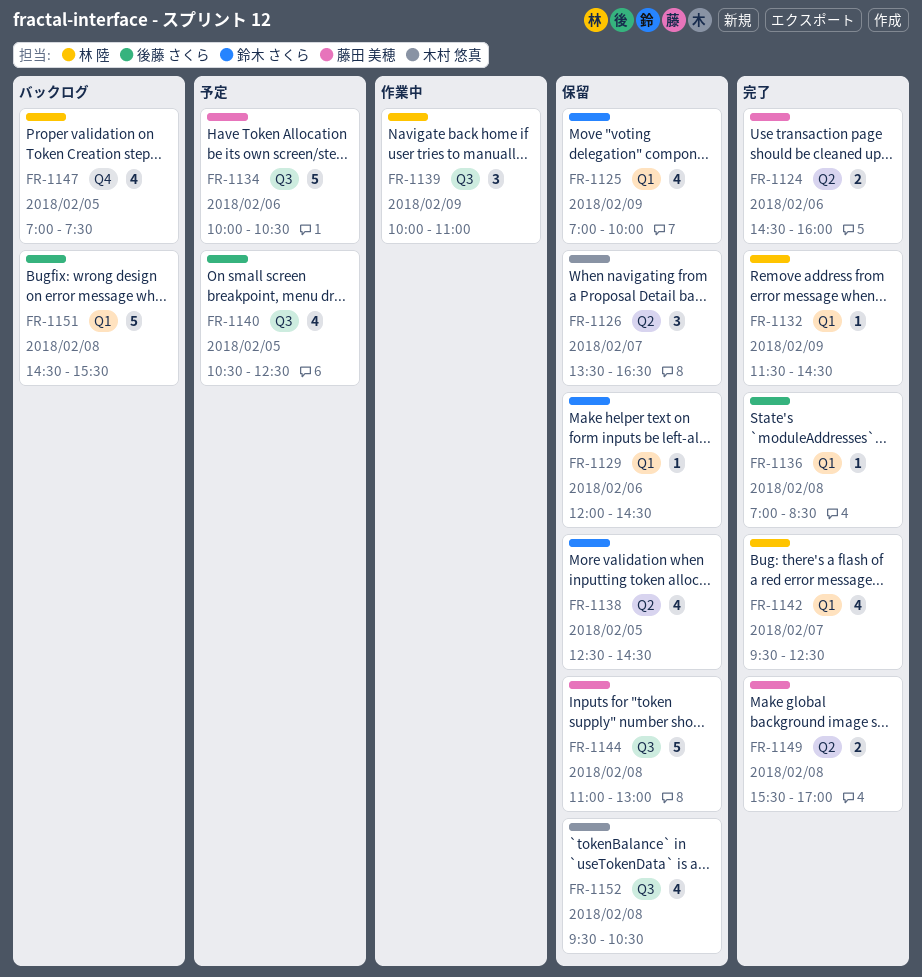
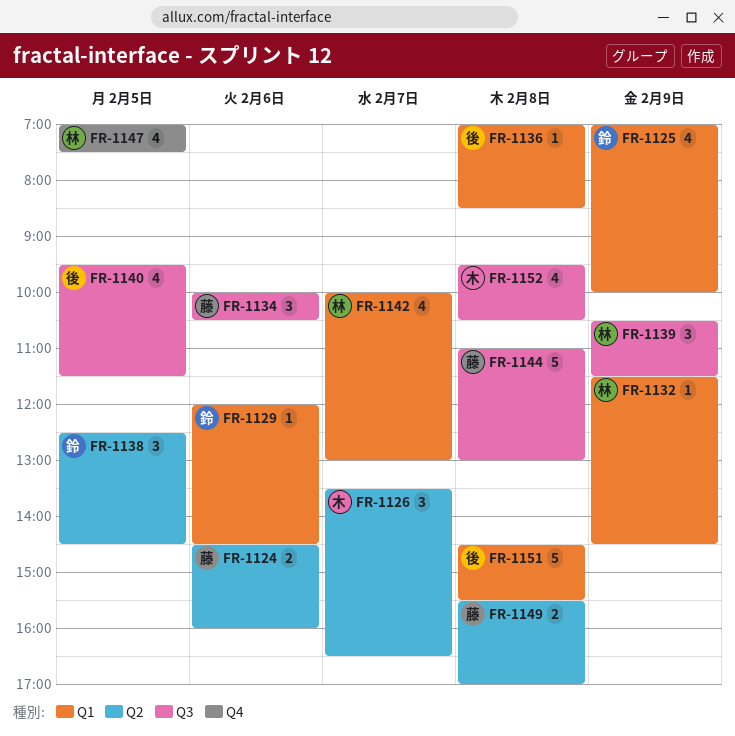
FR-1134, estimate: 5 -> 3
FR-1138, estimate: 4 -> 3
FR-1139, begins: 10:00 -> 10:30
FR-1139, ends: 11:00 -> 11:30
FR-1140, begins: 10:30 -> 09:30
FR-1140, ends: 12:30 -> 11:30
FR-1142, begins: 09:30 -> 10:00
FR-1142, ends: 12:30 -> 13:00

